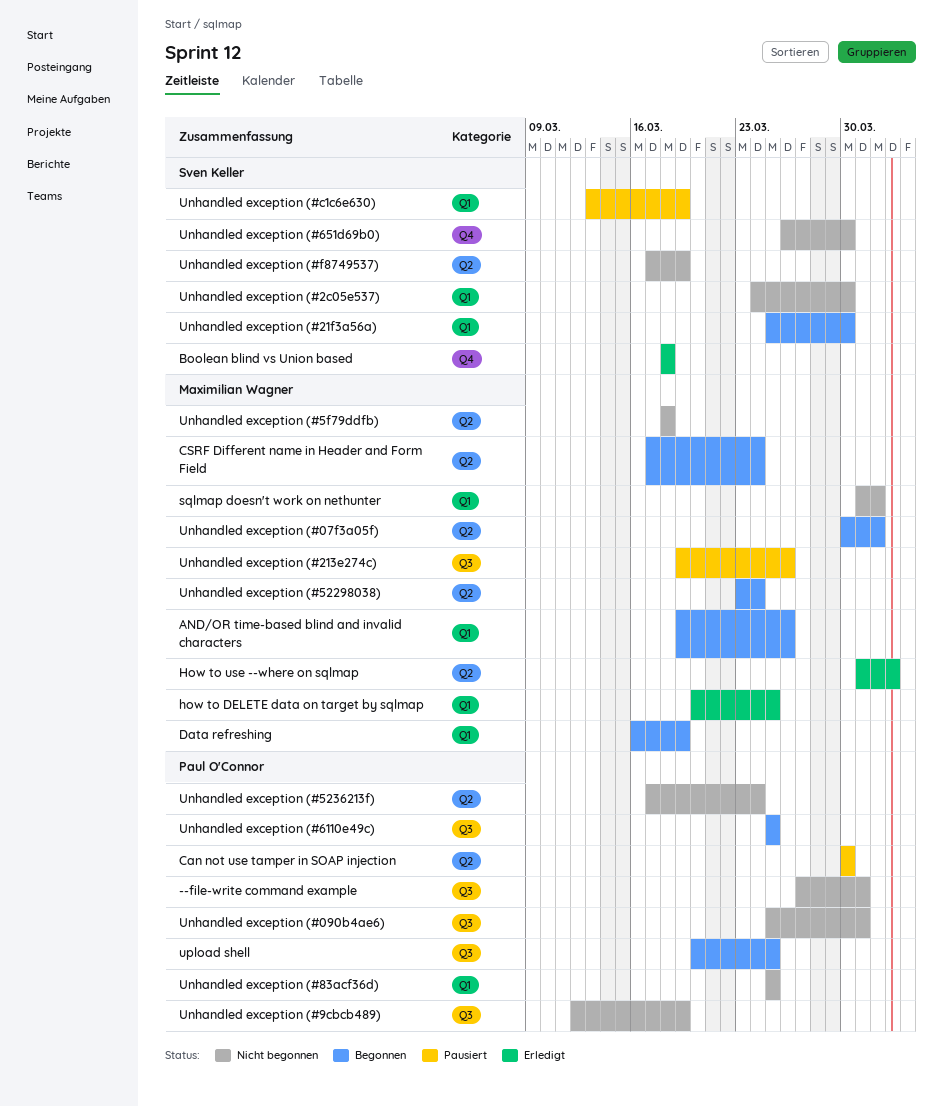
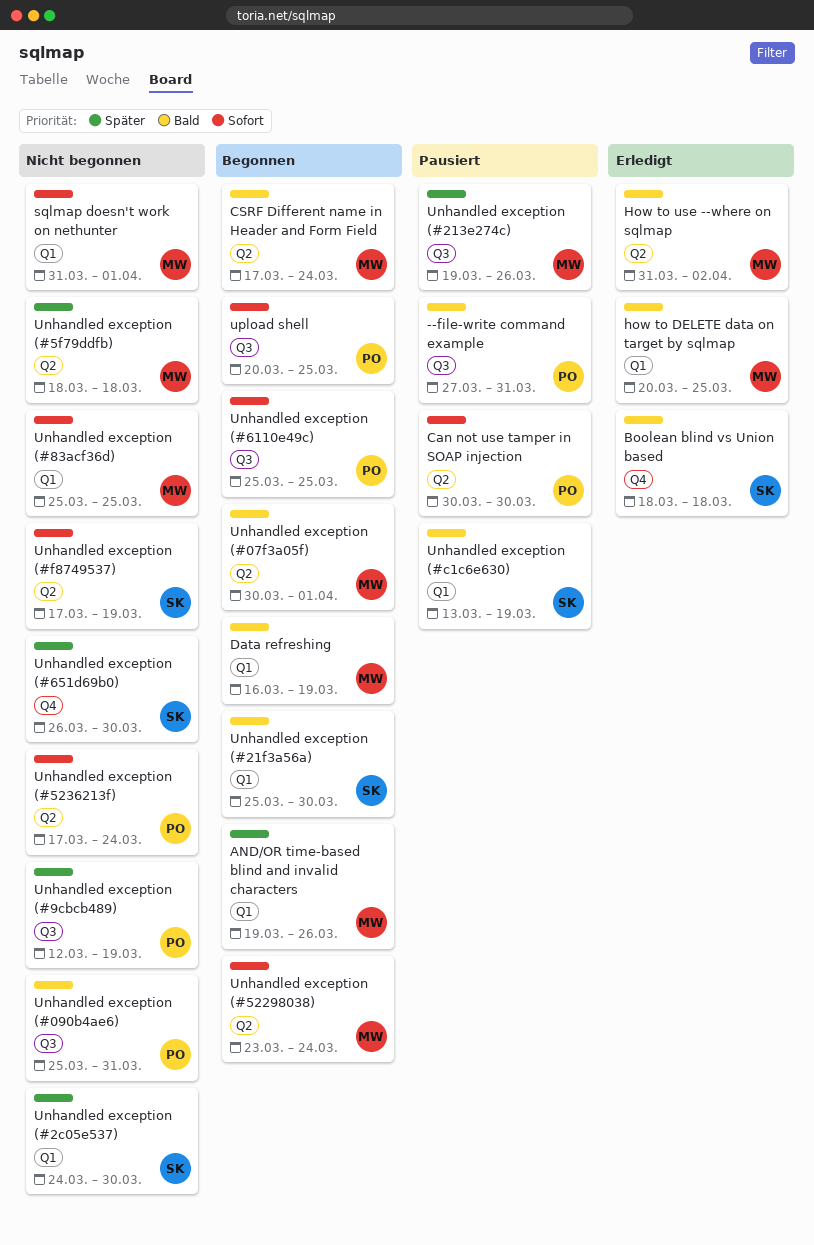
--file-write command example, status: Nicht begonnen -> Pausiert
Unhandled exception (#83acf36d), owner: Paul O'Connor -> Maximilian Wagner

